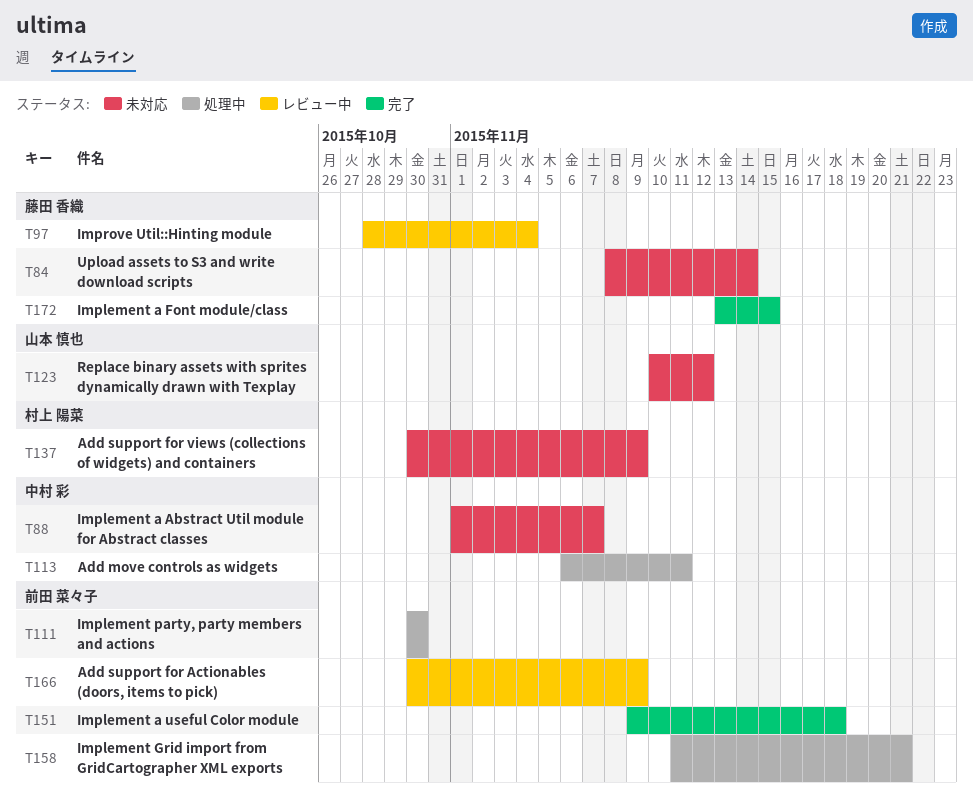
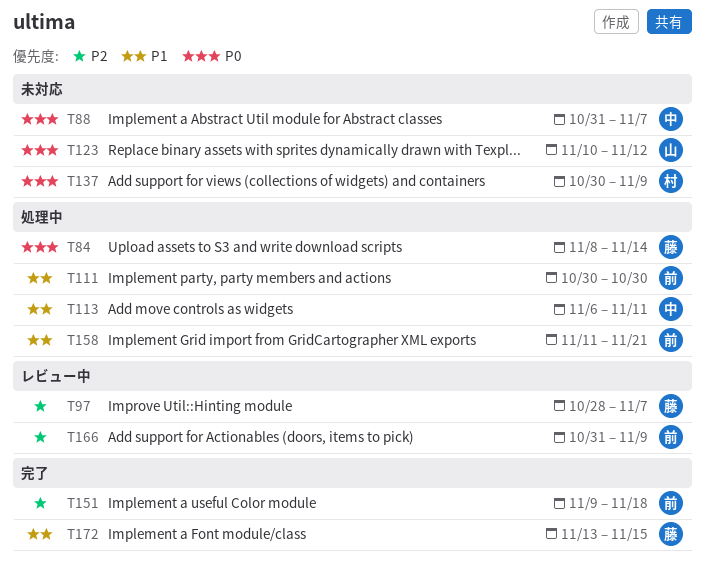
T84, status: 未対応 -> 処理中
T88, start: Nov 1 -> Oct 31
T97, due: Nov 4 -> Nov 7
T166, start: Oct 30 -> Oct 31

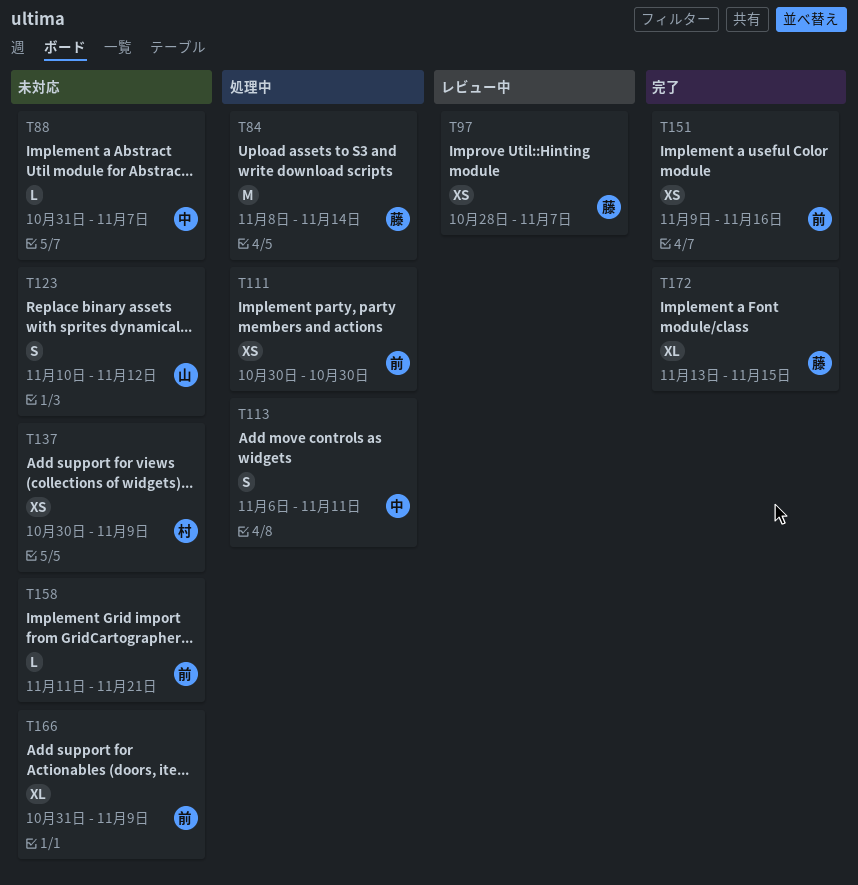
T151, due: Nov 18 -> Nov 16
T158, status: 処理中 -> 未対応
T166, status: レビュー中 -> 未対応

